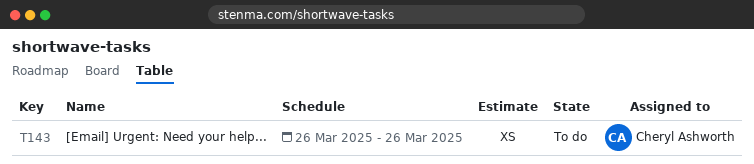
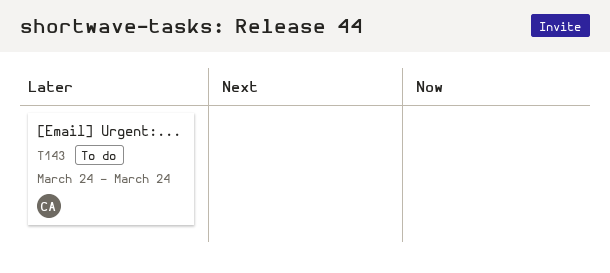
T143, start: Mar 26 -> Mar 24
T143, due: Mar 26 -> Mar 24

